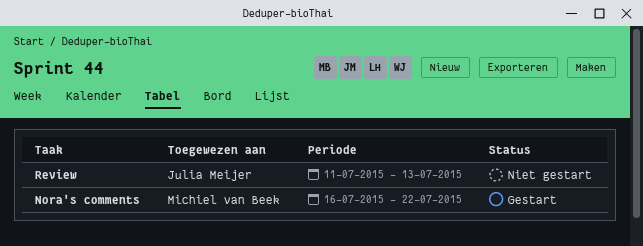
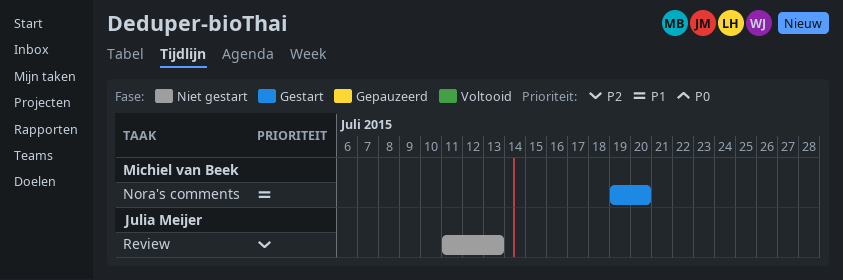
Nora's comments, start: Jul 16 -> Jul 19
Nora's comments, due: Jul 22 -> Jul 20

